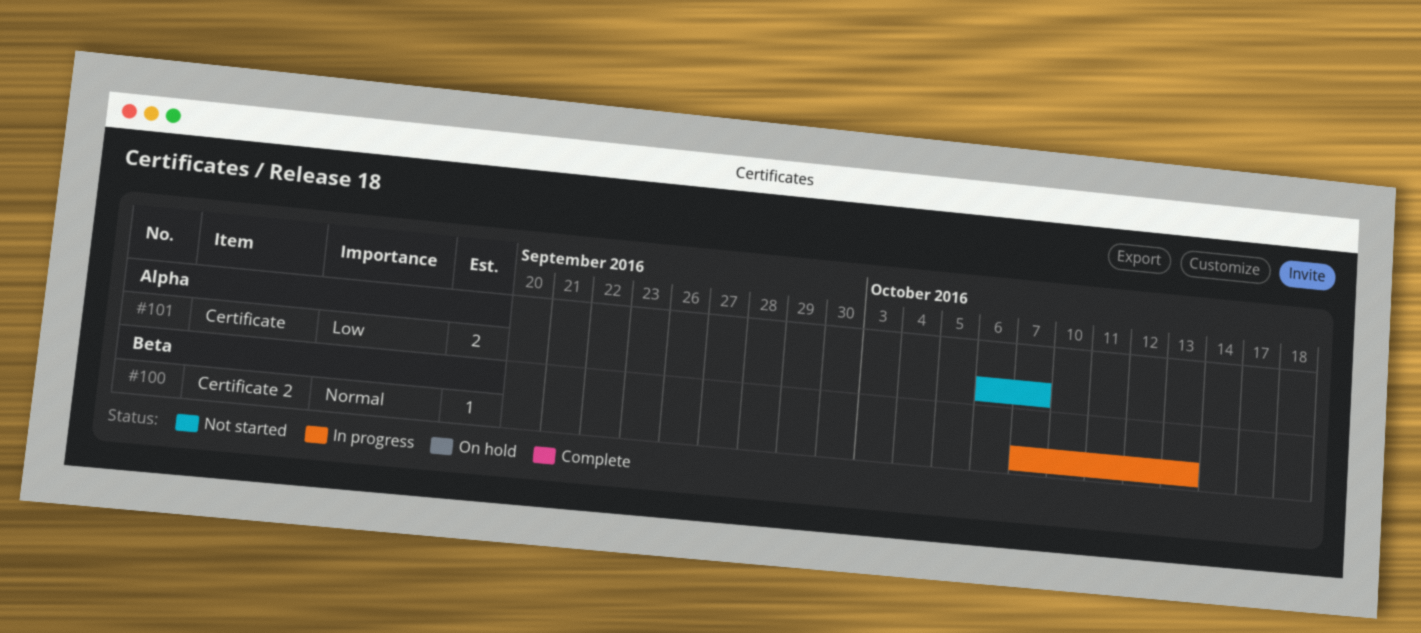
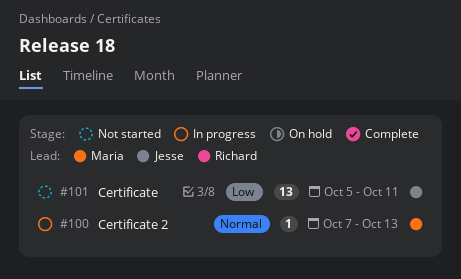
#101, estimate: 2 -> 13
#101, start: Oct 6 -> Oct 5
#101, due: Oct 7 -> Oct 11

